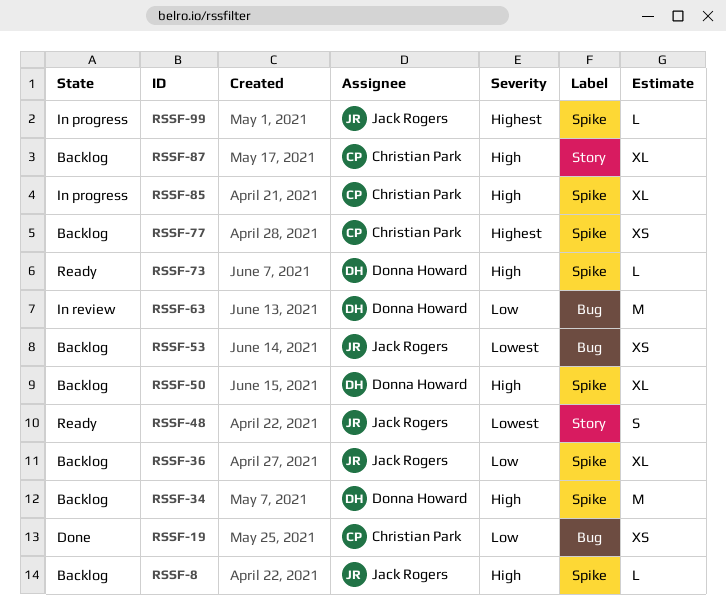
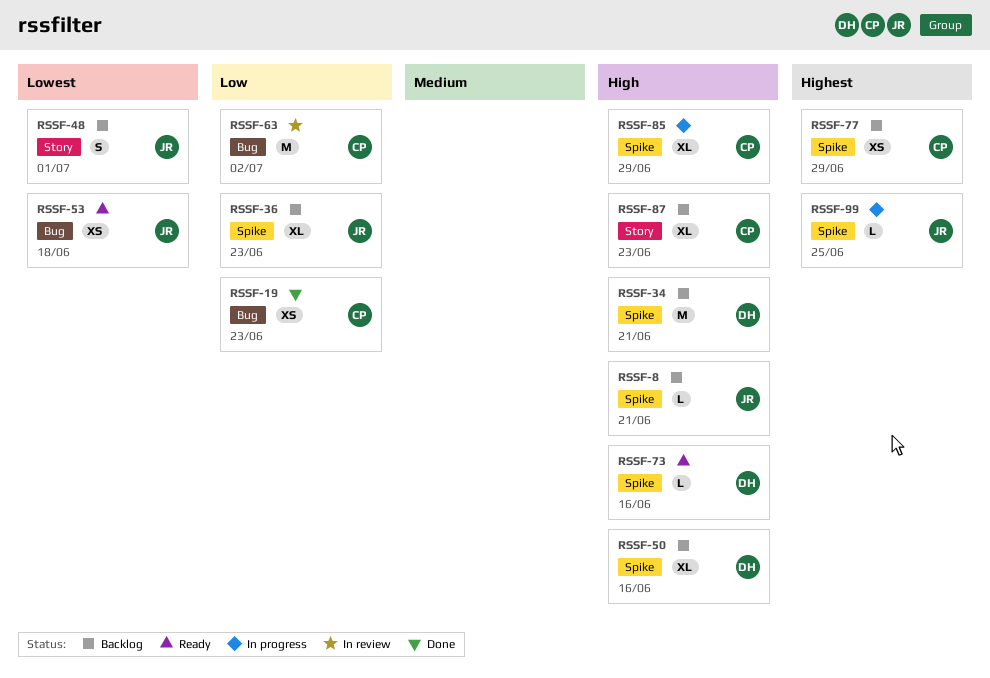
RSSF-48, status: Ready -> Backlog
RSSF-53, status: Backlog -> Ready
RSSF-63, owner: Donna Howard -> Christian Park

